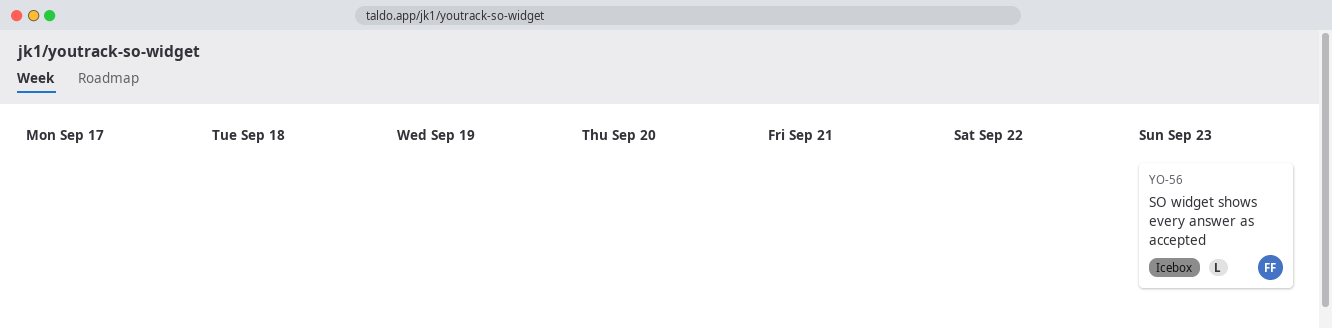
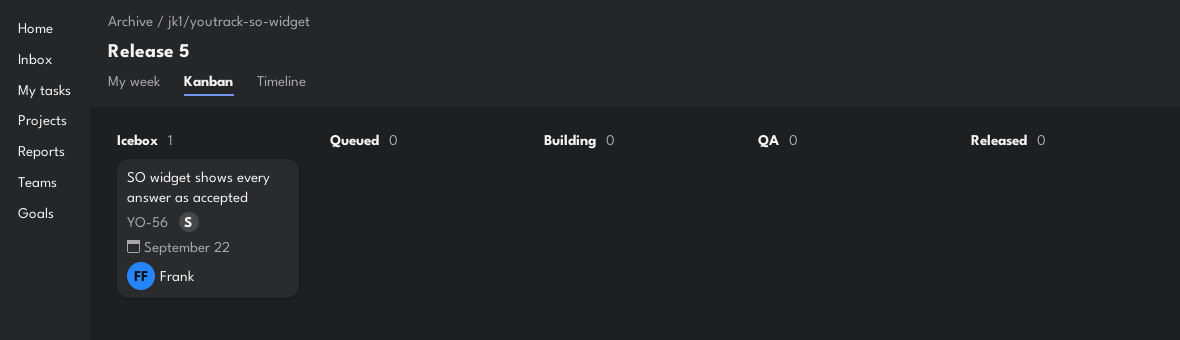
YO-56, estimate: L -> S
YO-56, due: Sep 23 -> Sep 22

